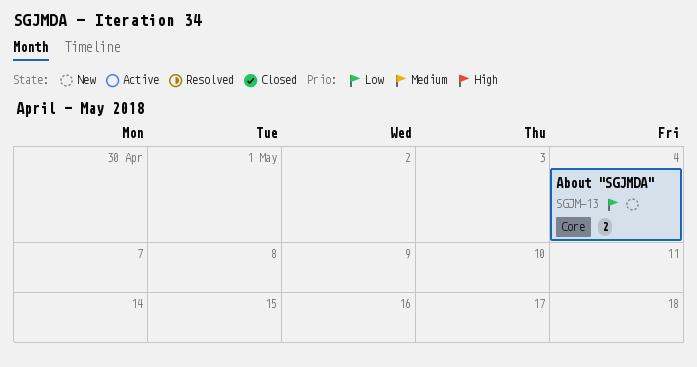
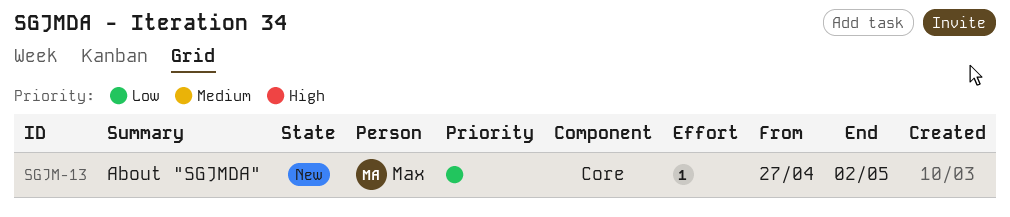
SGJM-13, estimate: 2 -> 1
SGJM-13, due: May 4 -> May 2

